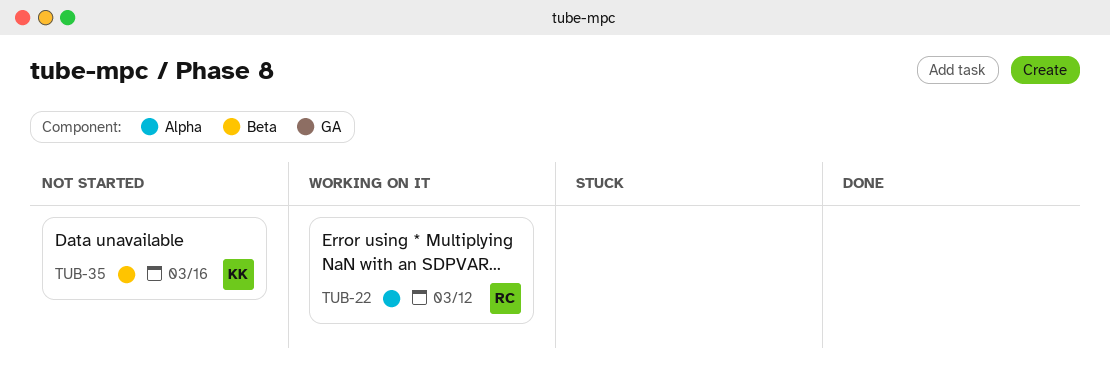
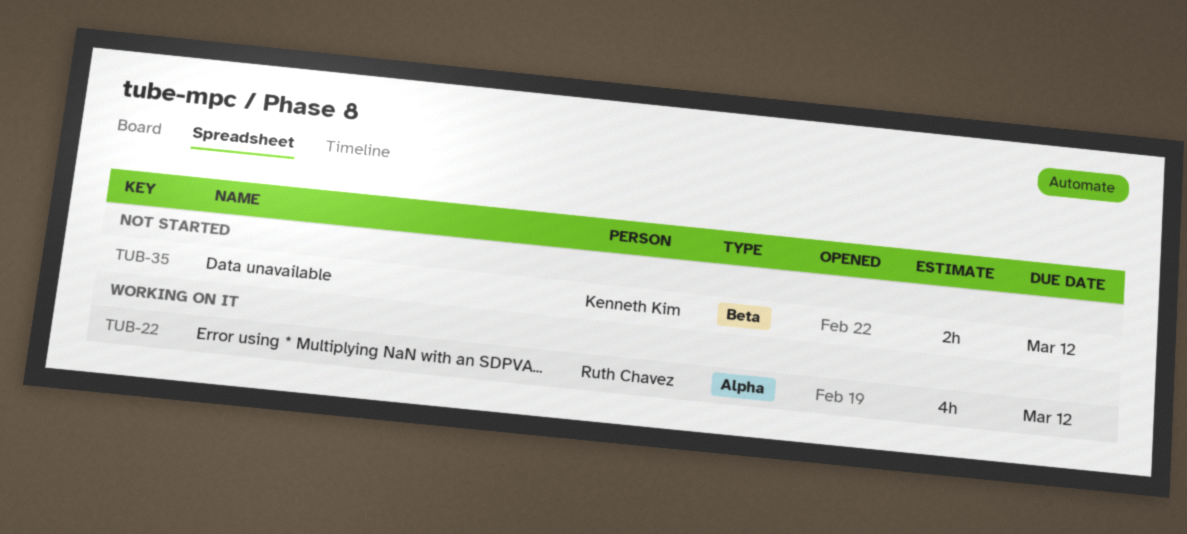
TUB-35, due: Mar 16 -> Mar 12

